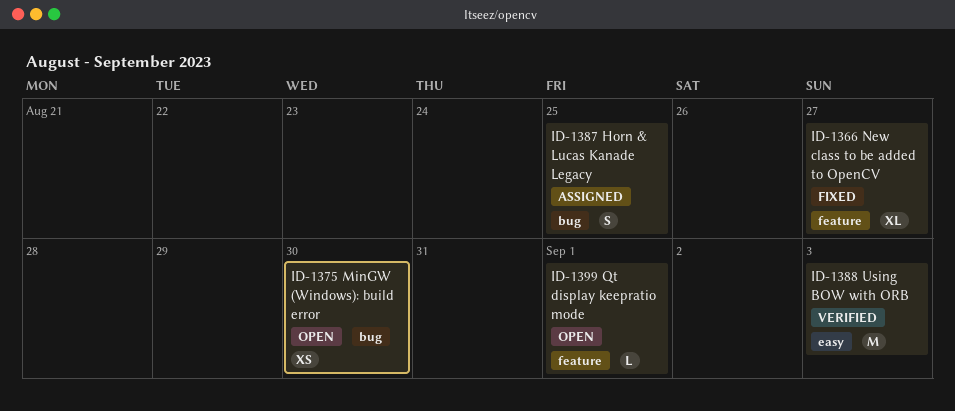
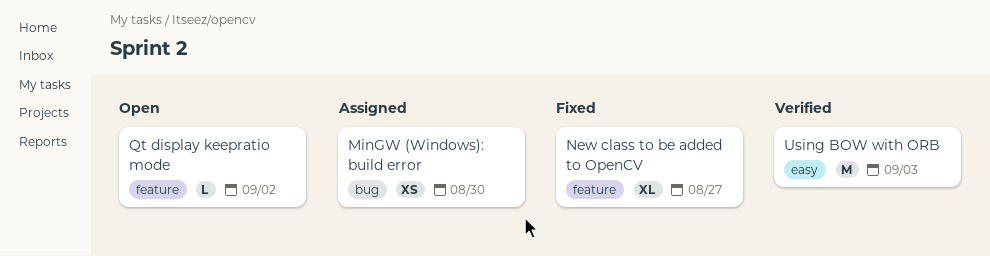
Horn & Lucas Kanade Legacy: present -> none
MinGW (Windows): build error, status: Open -> Assigned
Qt display keepratio mode, due: Sep 1 -> Sep 2

